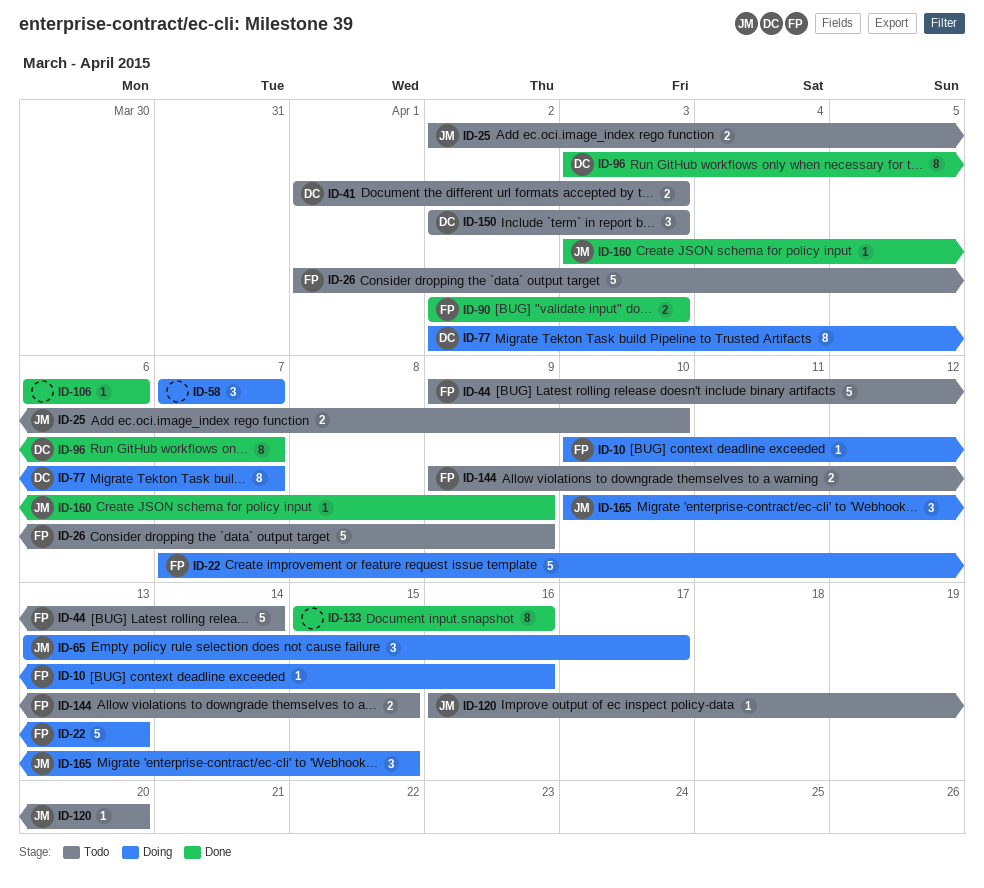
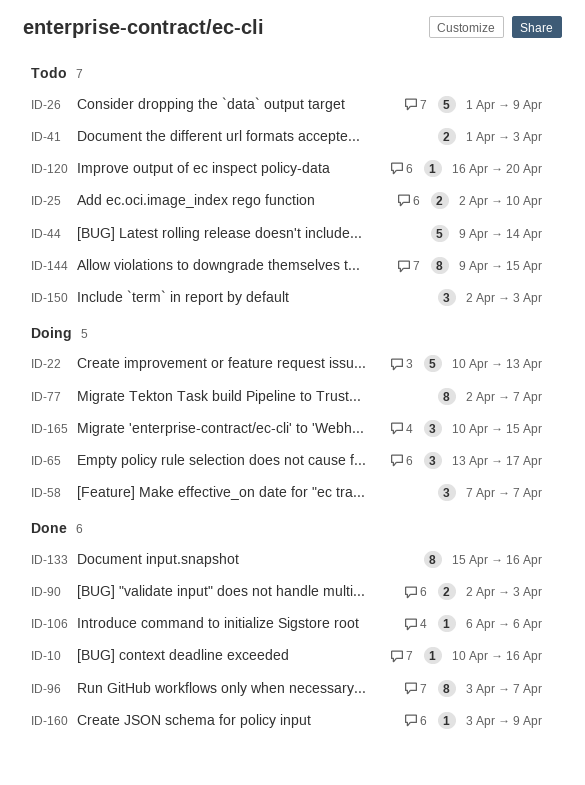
ID-10, status: Doing -> Done
ID-22, start: Apr 7 -> Apr 10
ID-144, estimate: 2 -> 8

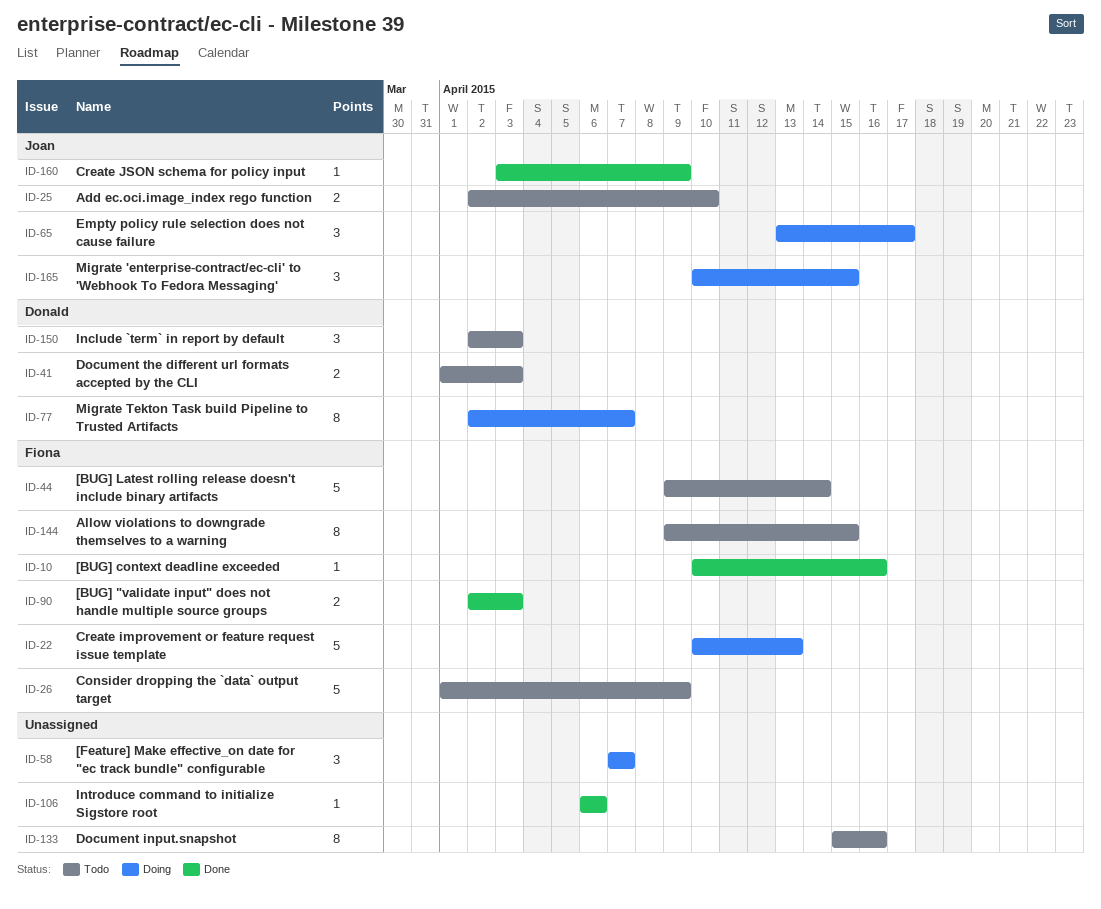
ID-96: present -> none
ID-120: present -> none
ID-133, status: Done -> Todo

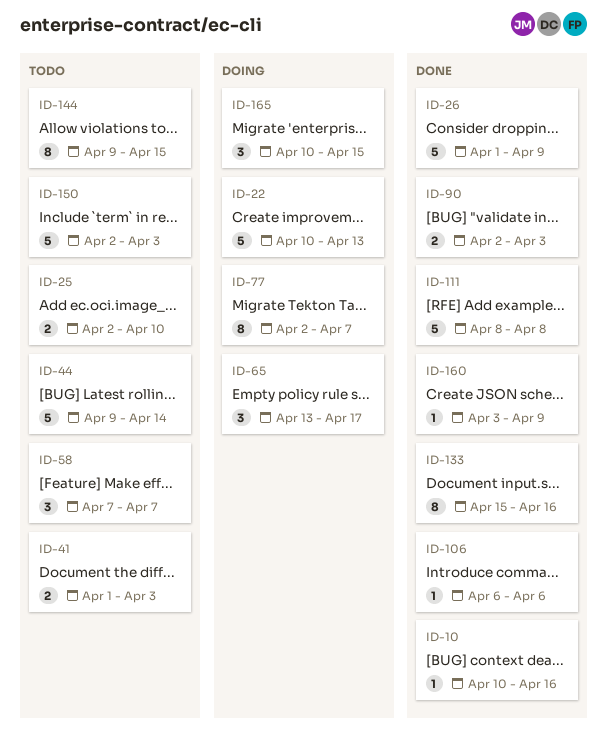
ID-26, status: Todo -> Done
ID-58, status: Doing -> Todo
ID-111: none -> present
ID-133, status: Todo -> Done
ID-150, estimate: 3 -> 5

